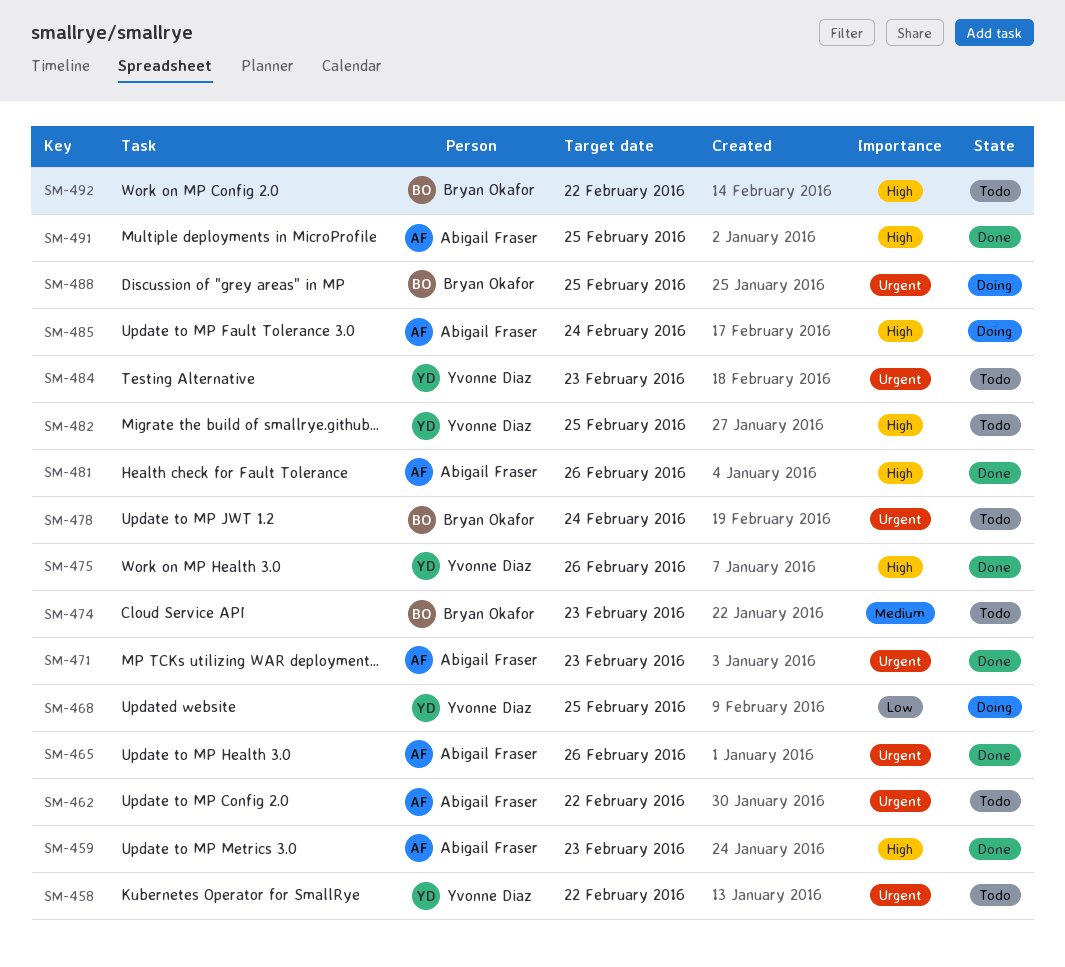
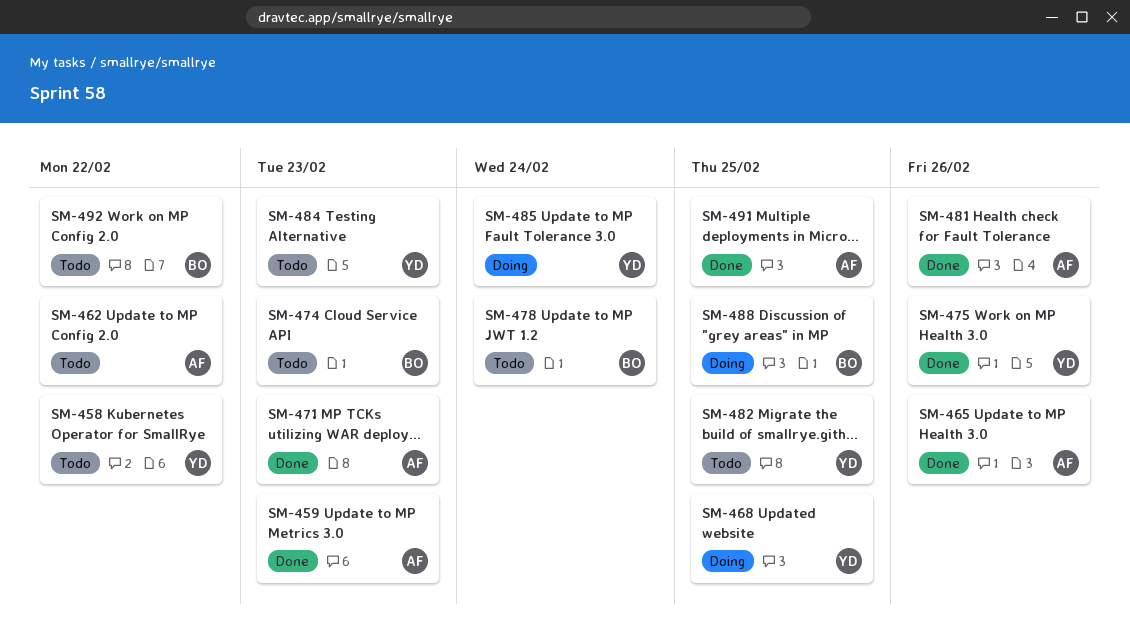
SM-485, owner: Abigail Fraser -> Yvonne Diaz

